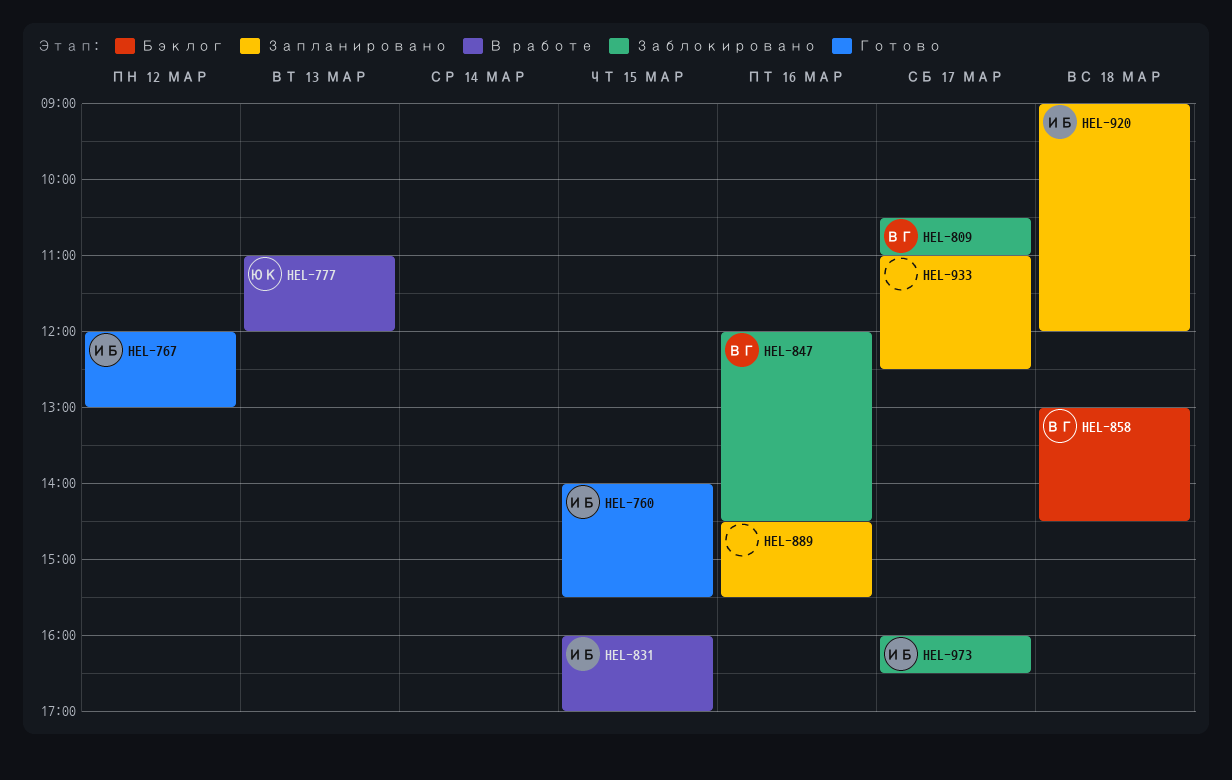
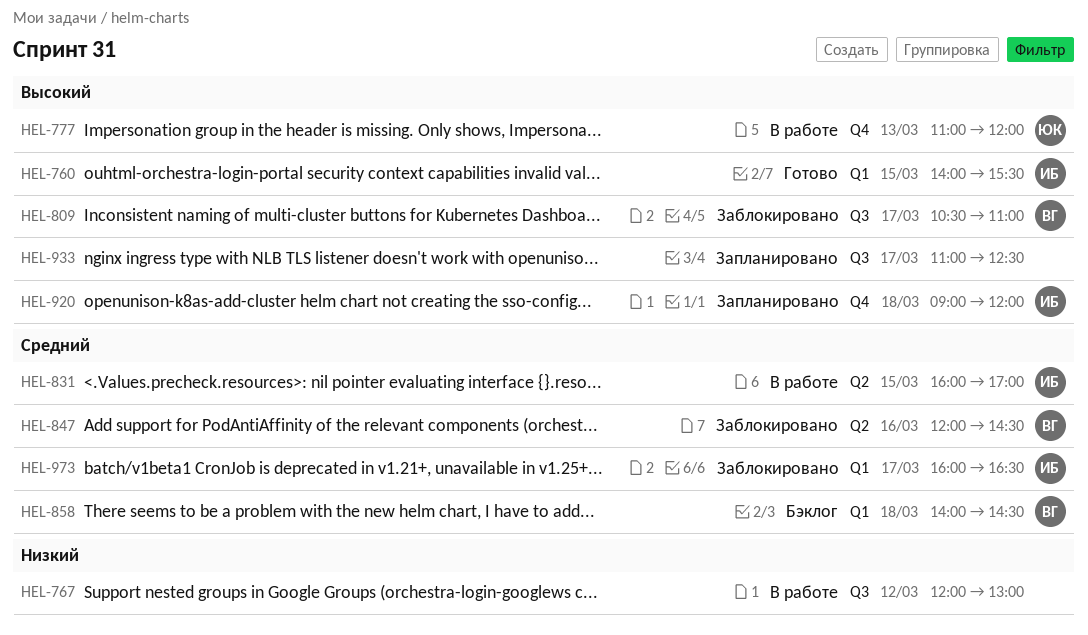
HEL-767, status: Готово -> В работе
HEL-767, owner: ИБ -> none
HEL-858, begins: 13:00 -> 14:00
HEL-889: present -> none

